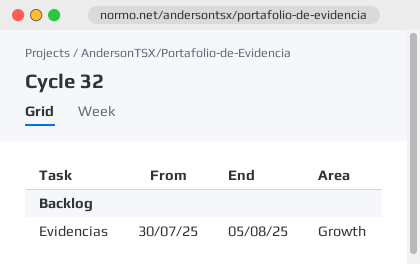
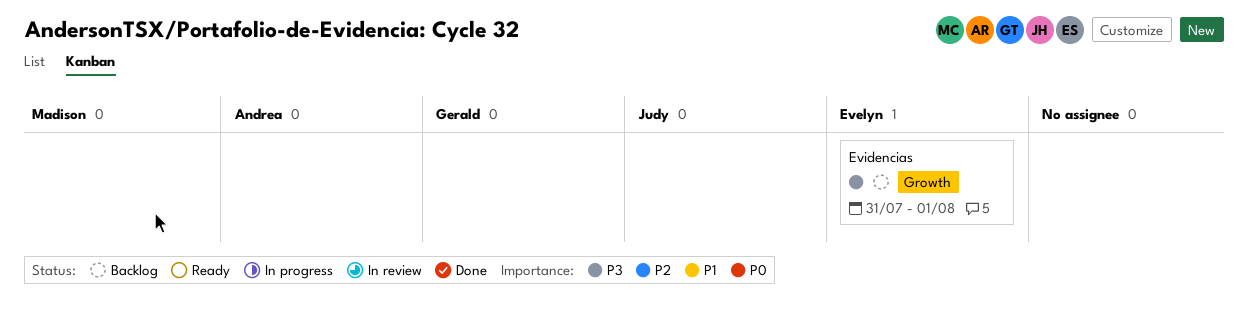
Evidencias, start: Jul 30 -> Jul 31
Evidencias, due: Aug 5 -> Aug 1

